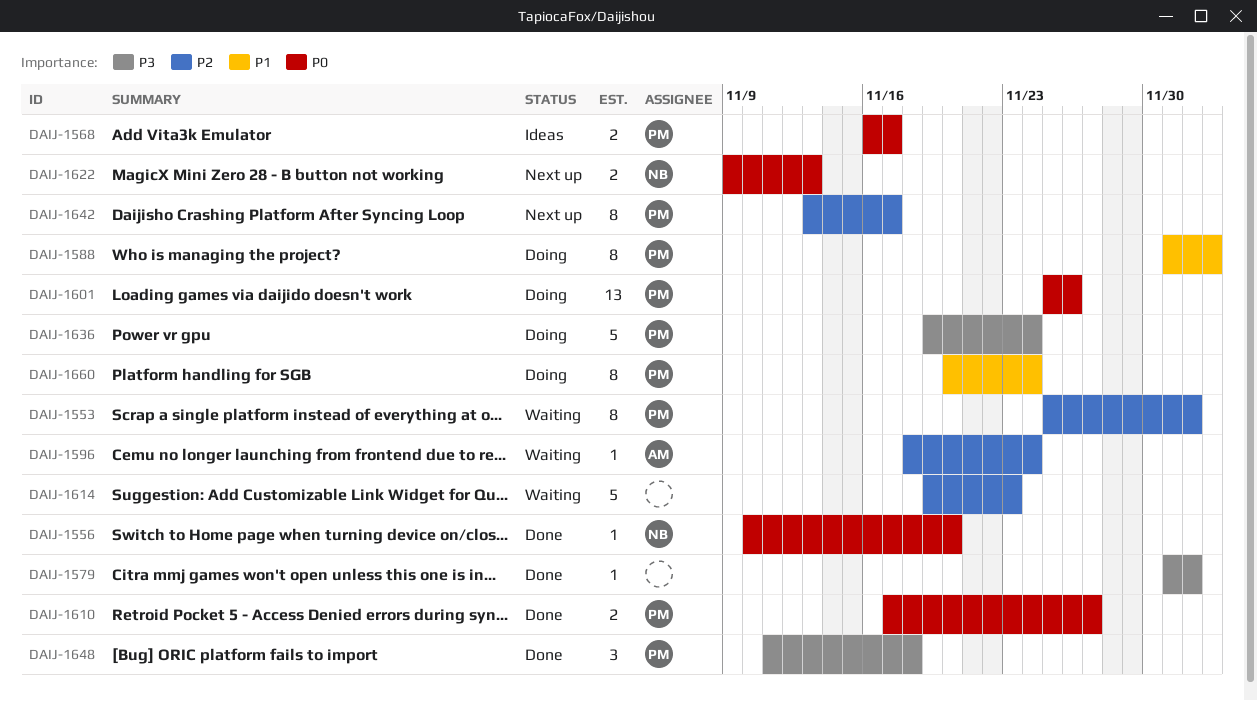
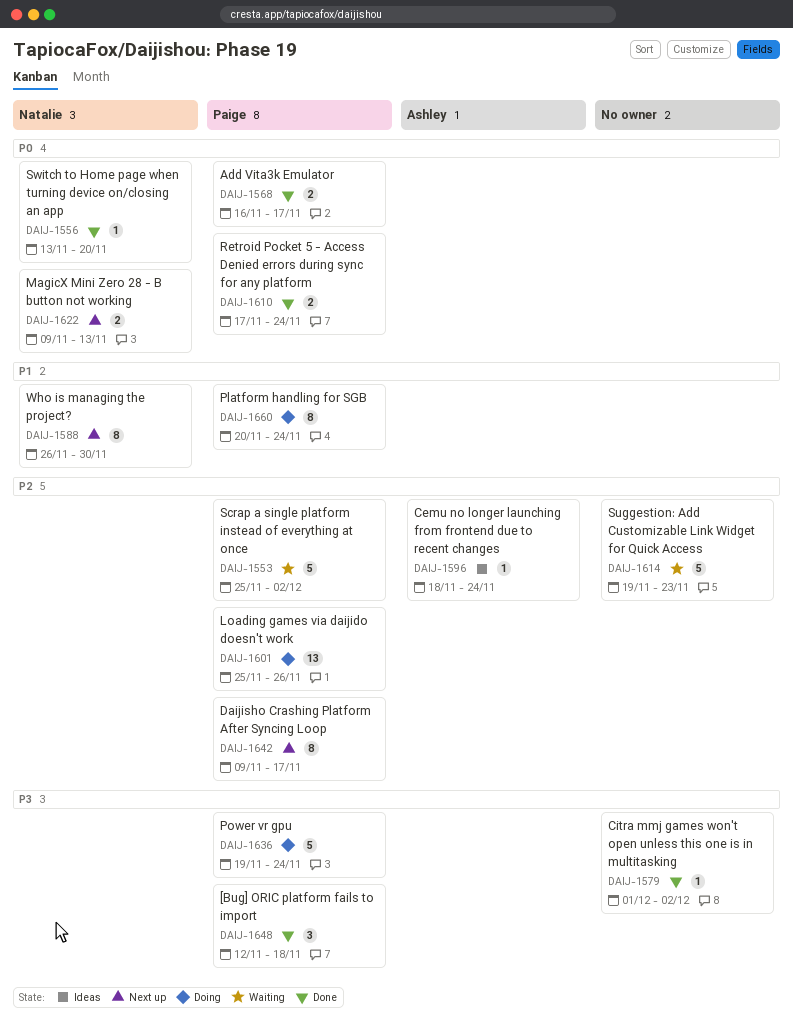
DAIJ-1553, estimate: 8 -> 5
DAIJ-1556, start: Nov 10 -> Nov 13
DAIJ-1568, status: Ideas -> Done
DAIJ-1588, status: Doing -> Next up
DAIJ-1588, owner: Paige -> Natalie
DAIJ-1588, start: Dec 1 -> Nov 26
DAIJ-1588, due: Dec 3 -> Nov 30
DAIJ-1596, status: Waiting -> Ideas
DAIJ-1601, priority: P0 -> P2
DAIJ-1610, due: Nov 27 -> Nov 24
DAIJ-1642, start: Nov 13 -> Nov 9
DAIJ-1648, start: Nov 11 -> Nov 12

